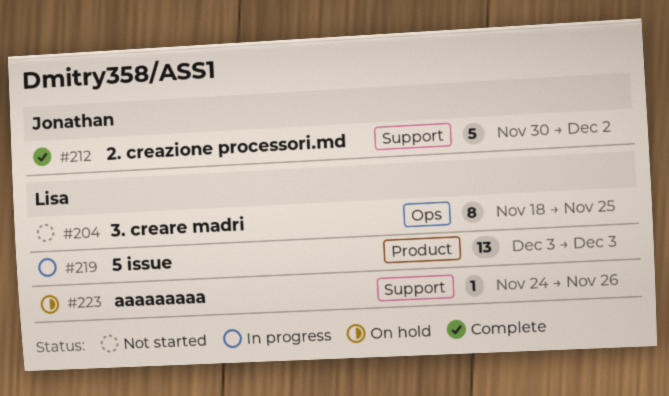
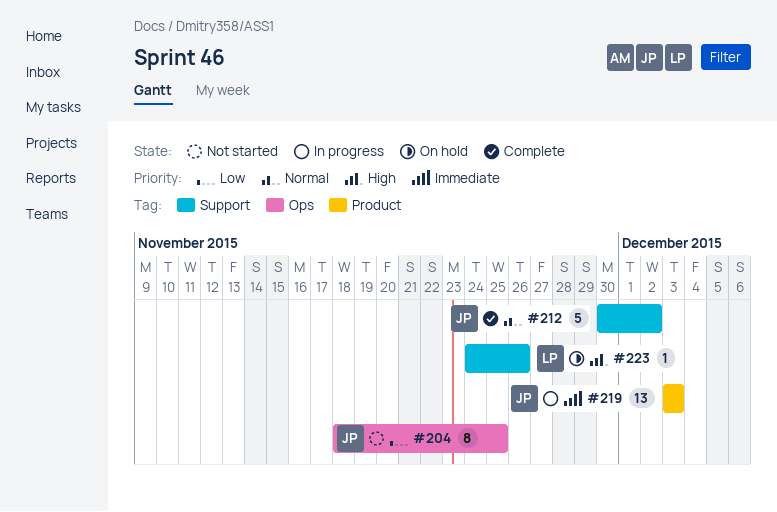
#204, owner: Lisa -> Jonathan
#219, owner: Lisa -> Jonathan

